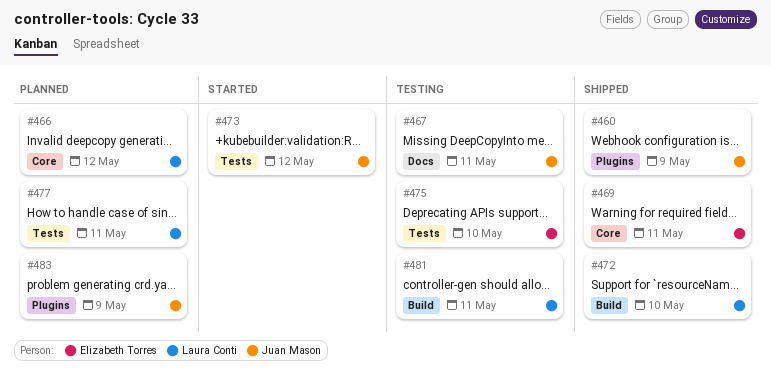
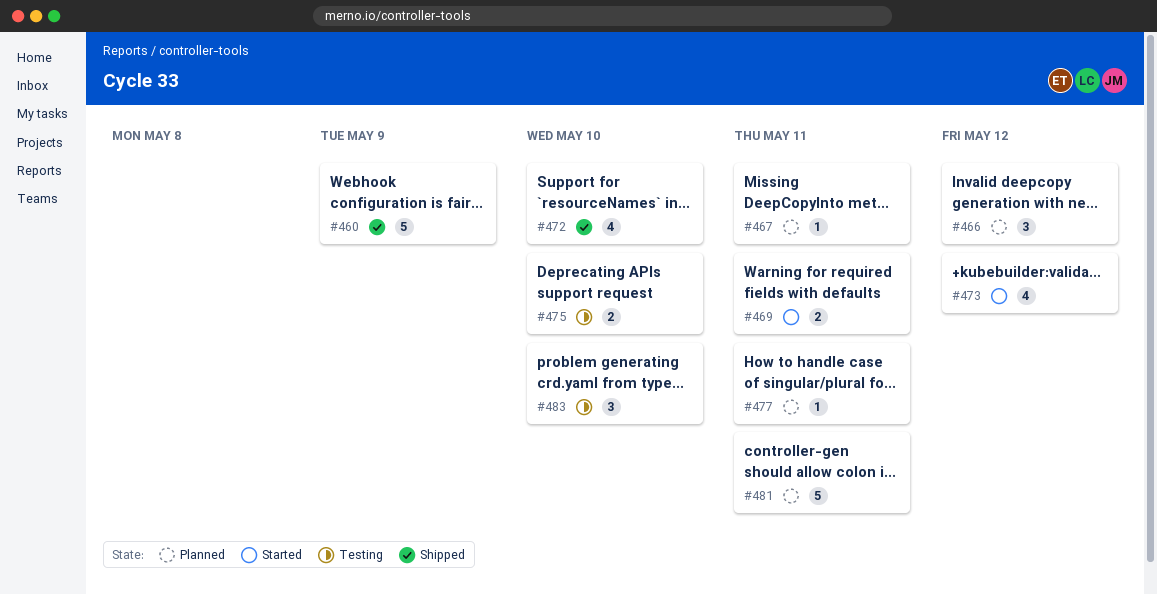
#467, status: Testing -> Planned
#469, status: Shipped -> Started
#481, status: Testing -> Planned
#483, status: Planned -> Testing
#483, due: May 9 -> May 10

